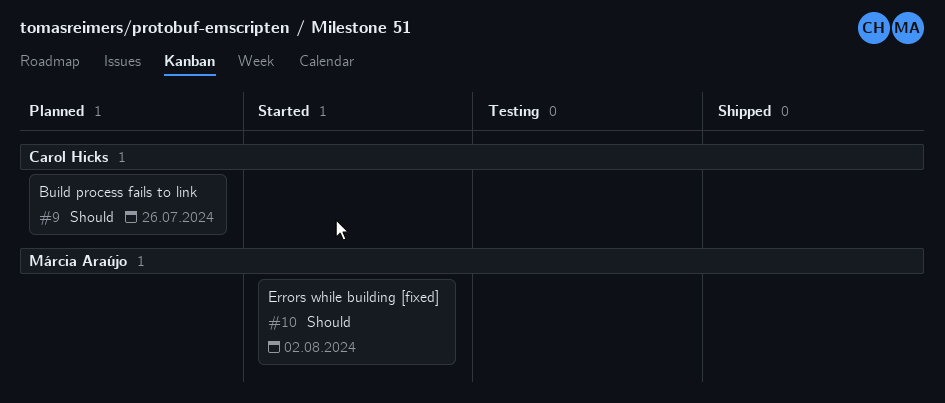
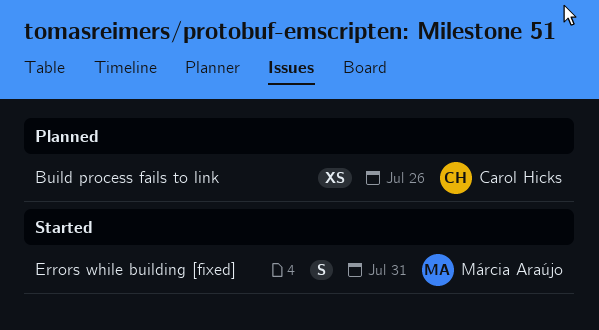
Errors while building [fixed], due: Aug 2 -> Jul 31

